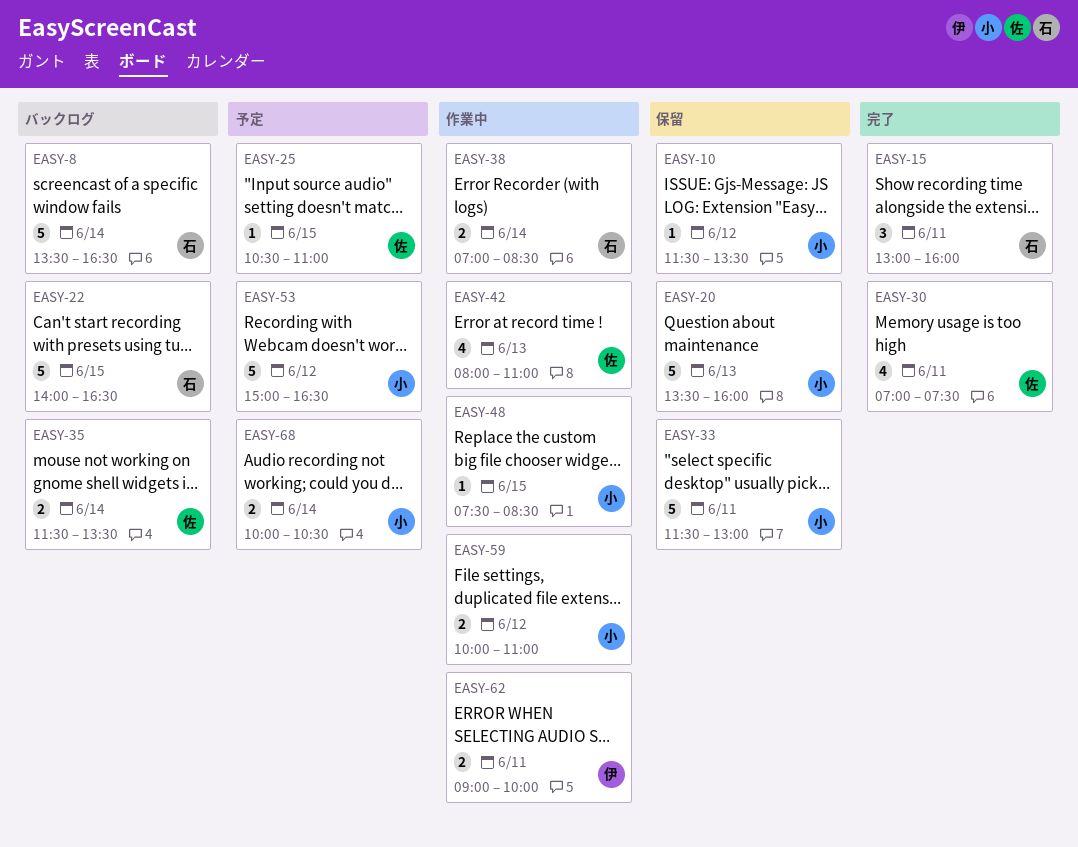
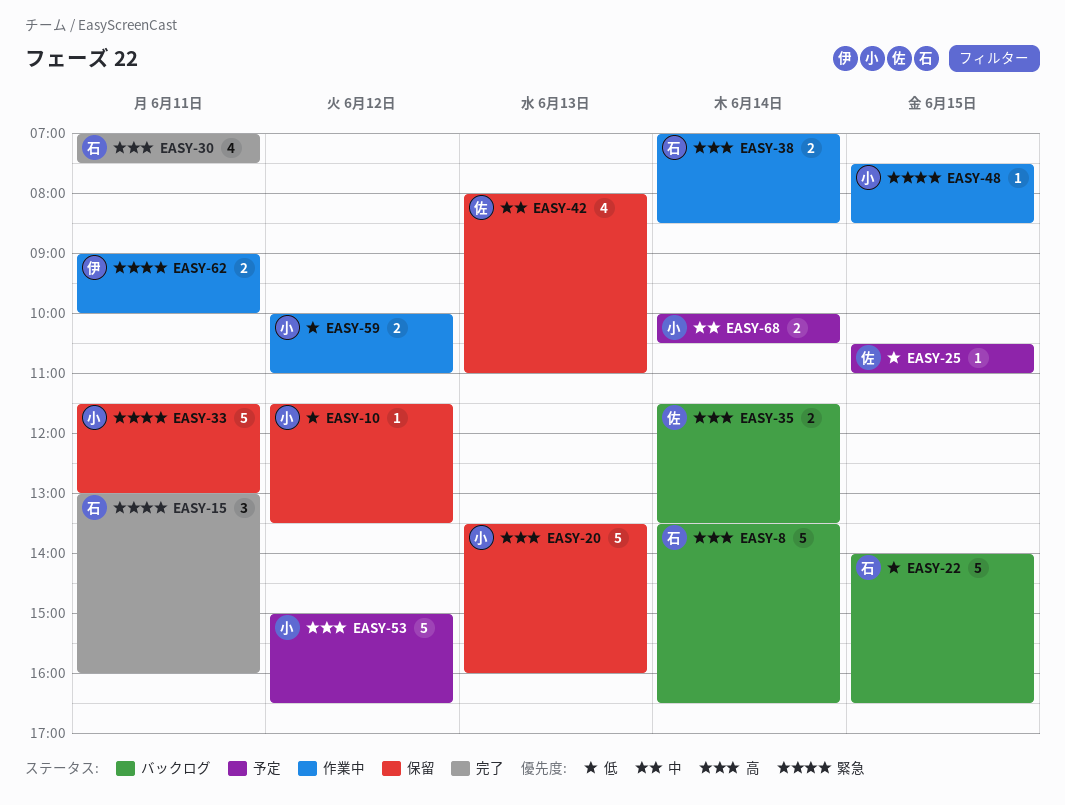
EASY-30, owner: 佐 -> 石
EASY-42, status: 作業中 -> 保留

